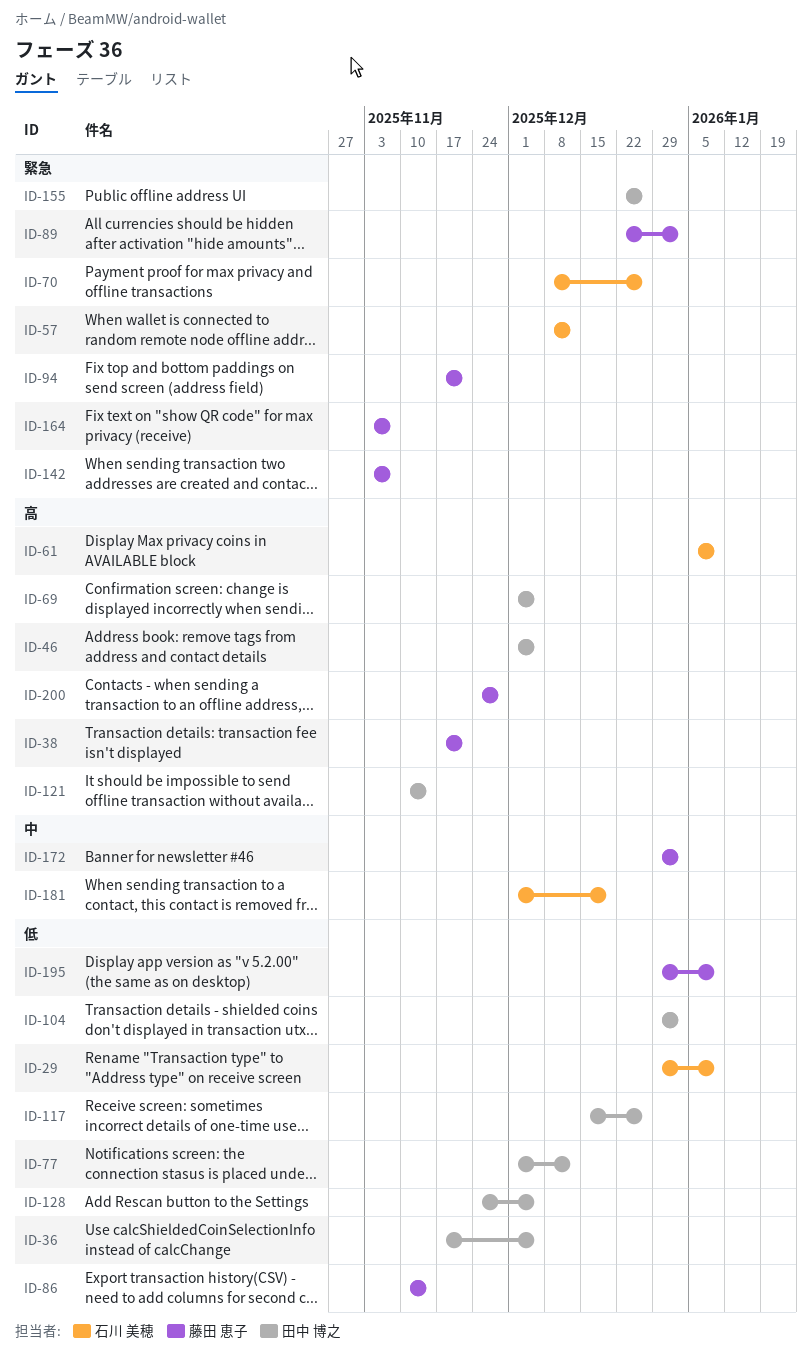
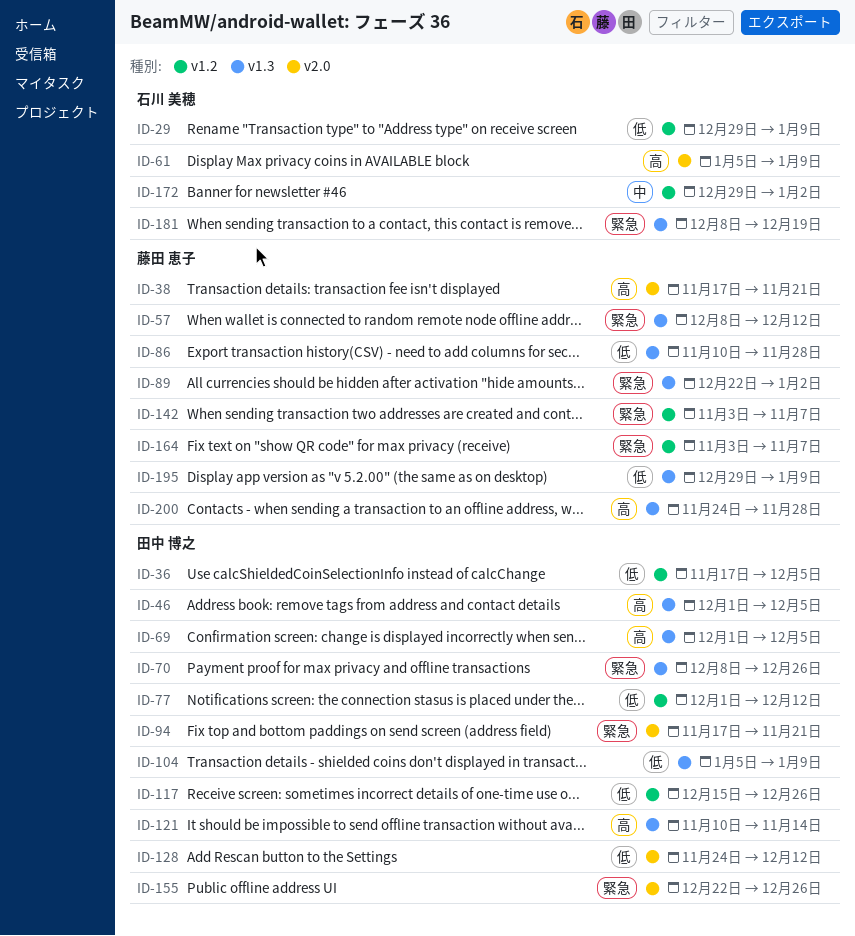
ID-57, owner: 石川 美穂 -> 藤田 恵子
ID-70, owner: 石川 美穂 -> 田中 博之
ID-86, due: Nov 14 -> Nov 28
ID-94, owner: 藤田 恵子 -> 田中 博之
ID-104, start: Dec 29 -> Jan 5
ID-104, due: Jan 2 -> Jan 9
ID-128, due: Dec 5 -> Dec 12
ID-172, owner: 藤田 恵子 -> 石川 美穂
ID-181, priority: 中 -> 緊急
ID-181, start: Dec 1 -> Dec 8

